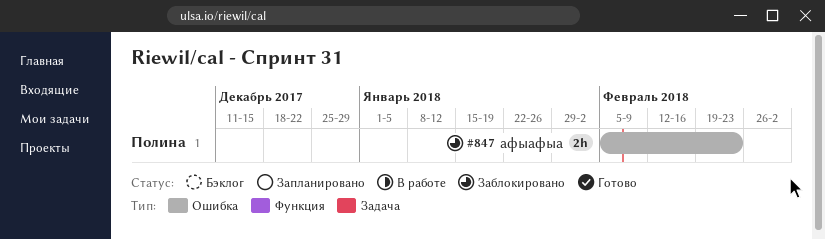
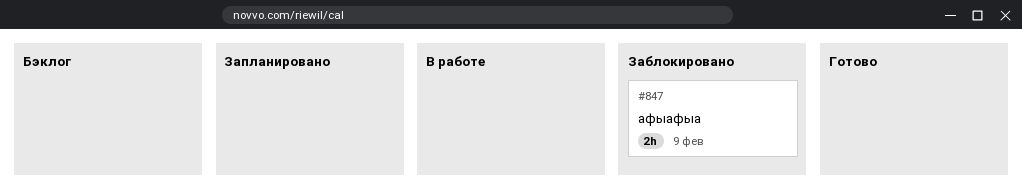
#847, due: Feb 23 -> Feb 9

